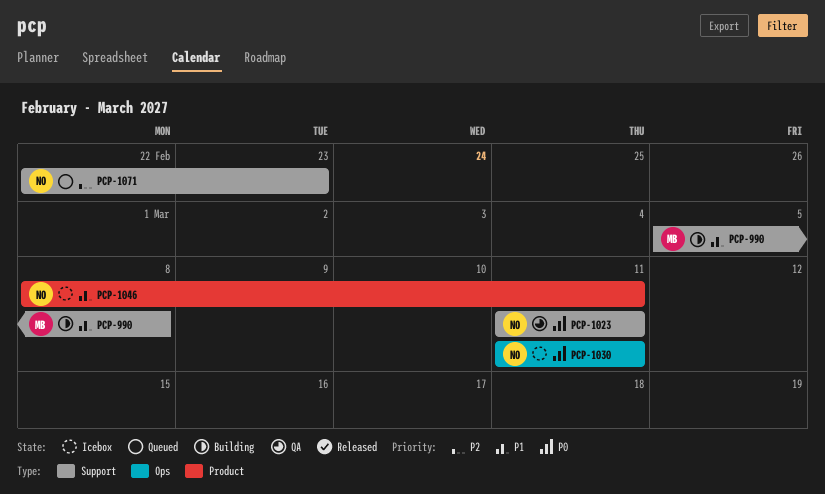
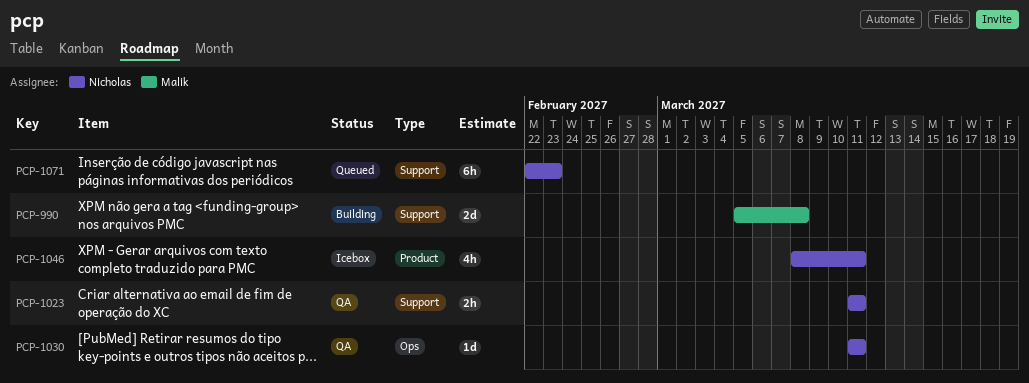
PCP-1030, status: Icebox -> QA

